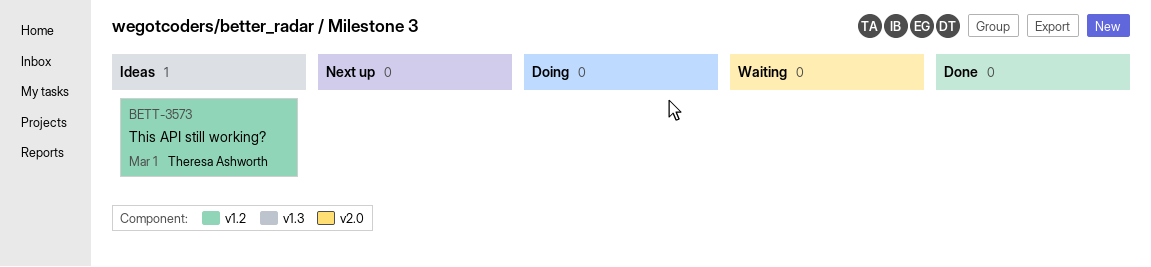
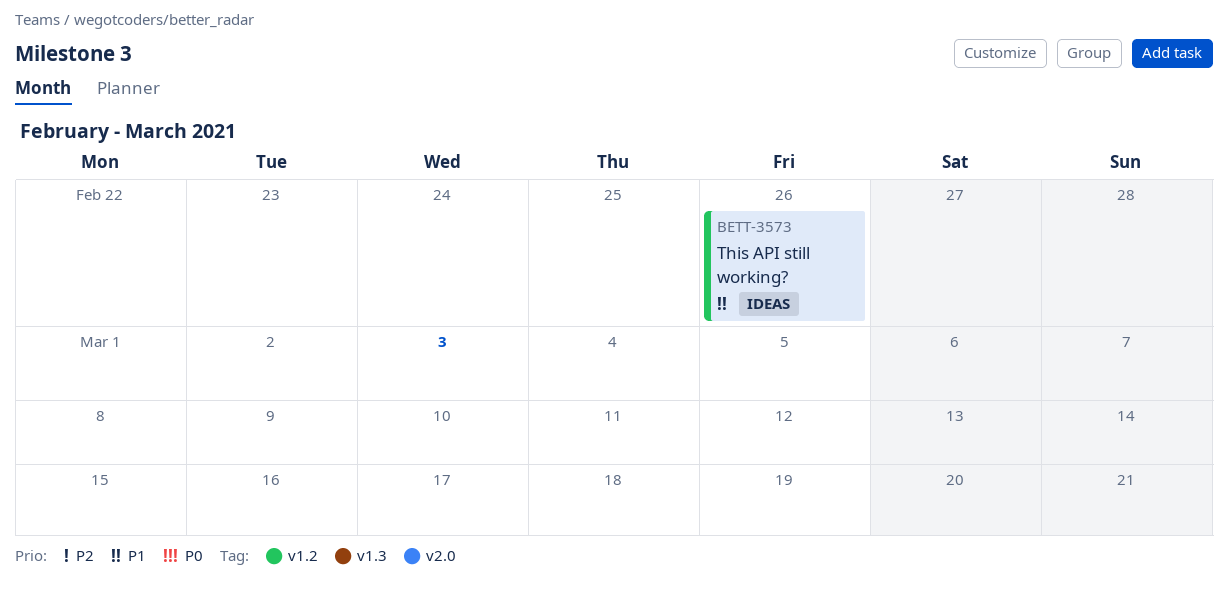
BETT-3573, due: Mar 1 -> Feb 26

